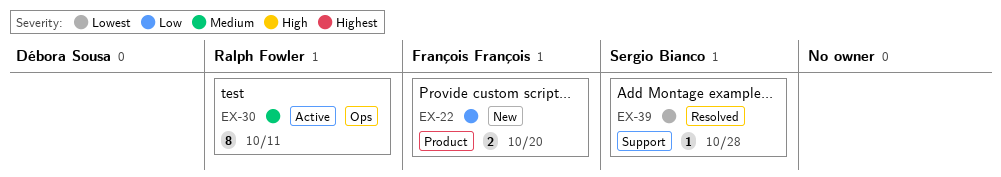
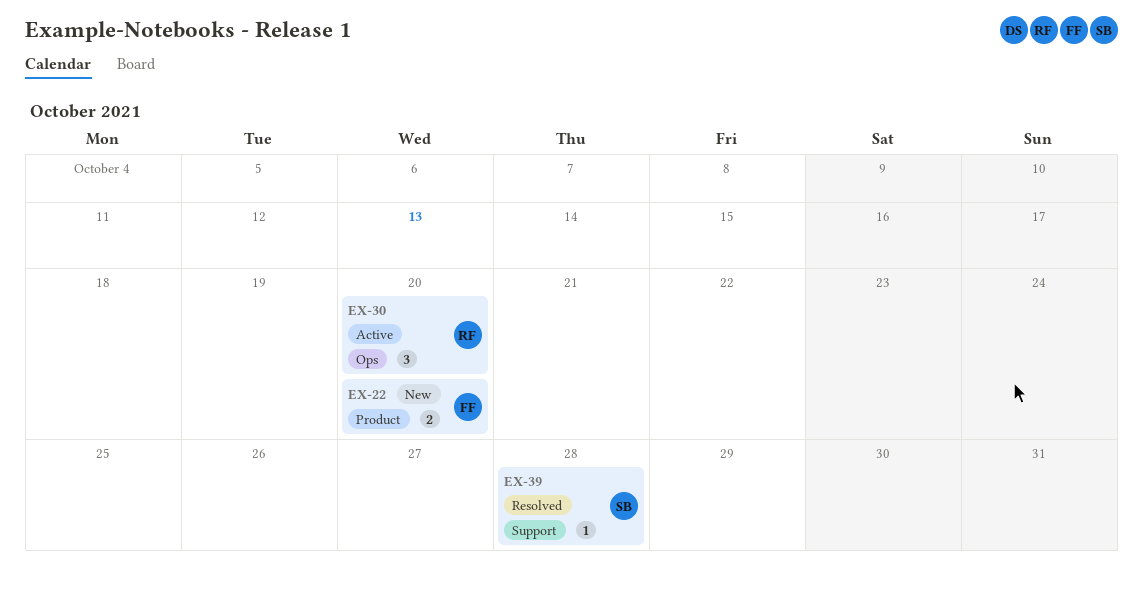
EX-30, estimate: 8 -> 3
EX-30, due: Oct 11 -> Oct 20

